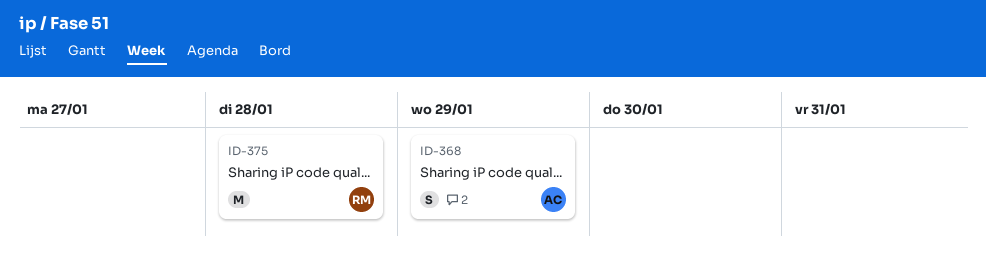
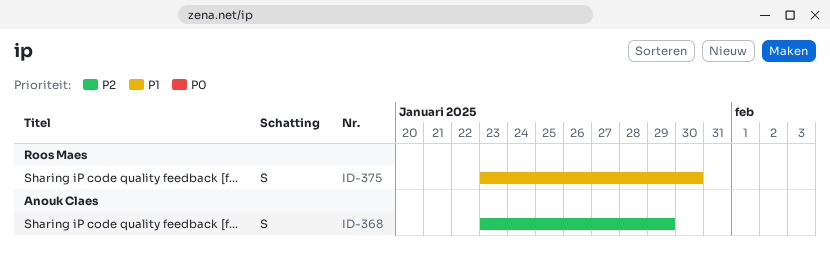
ID-375, estimate: M -> S
ID-375, due: Jan 28 -> Jan 30

